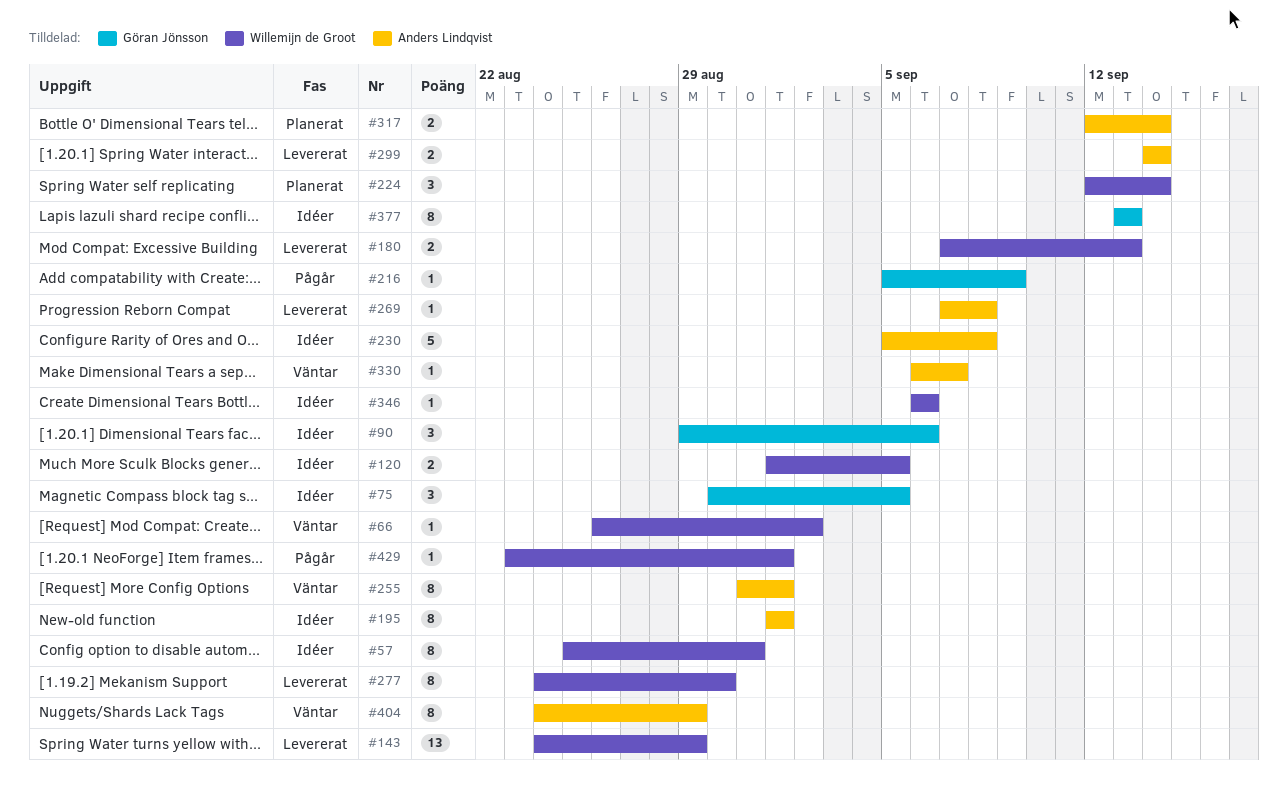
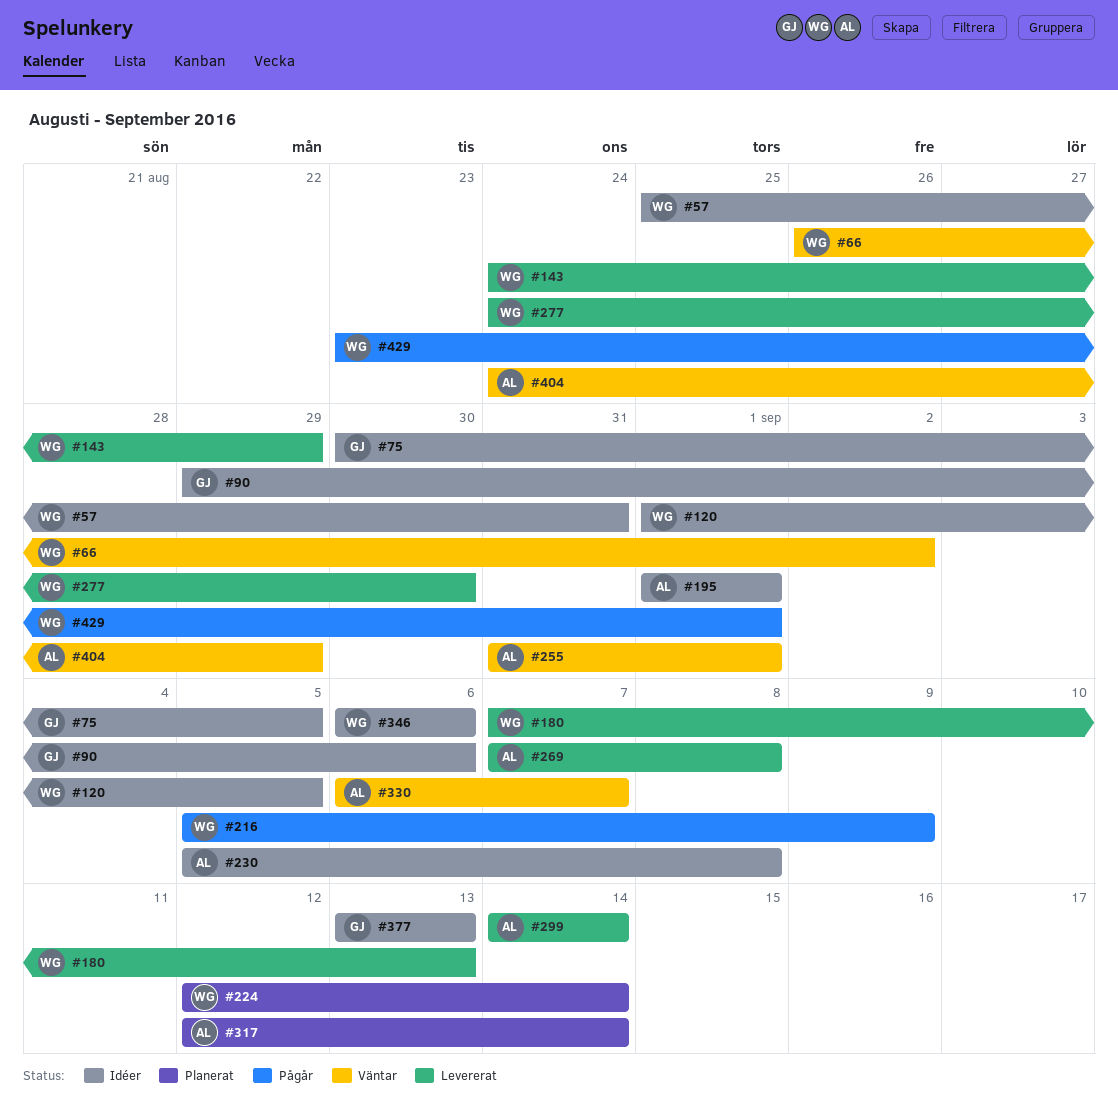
#216, owner: Göran Jönsson -> Willemijn de Groot

